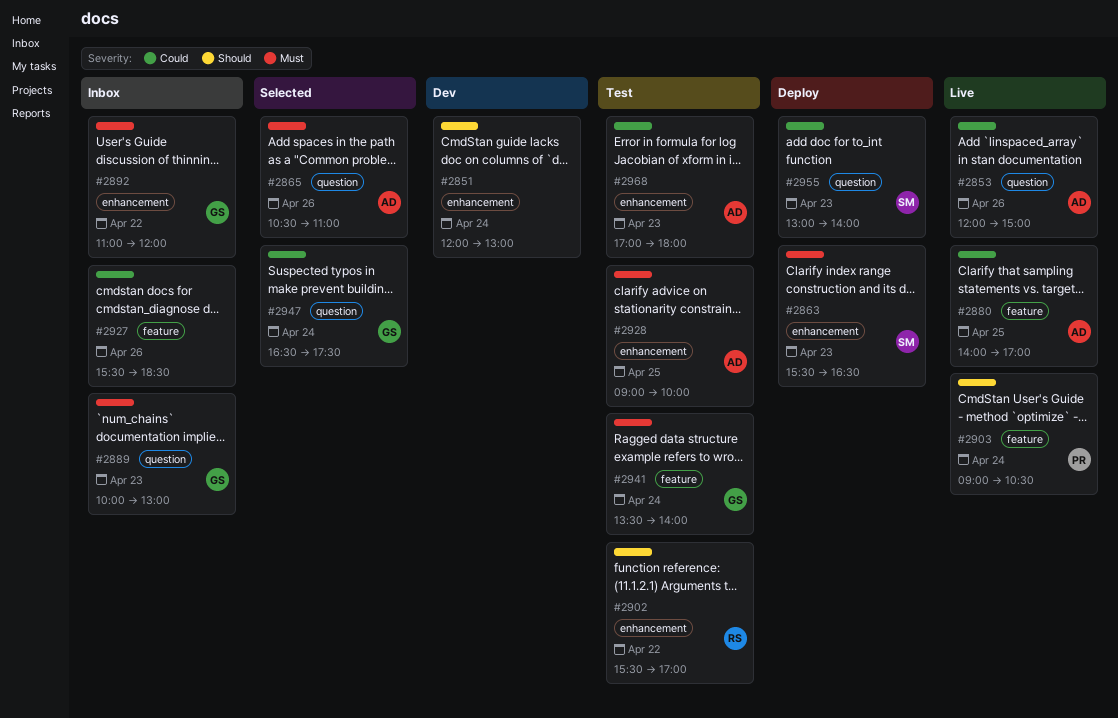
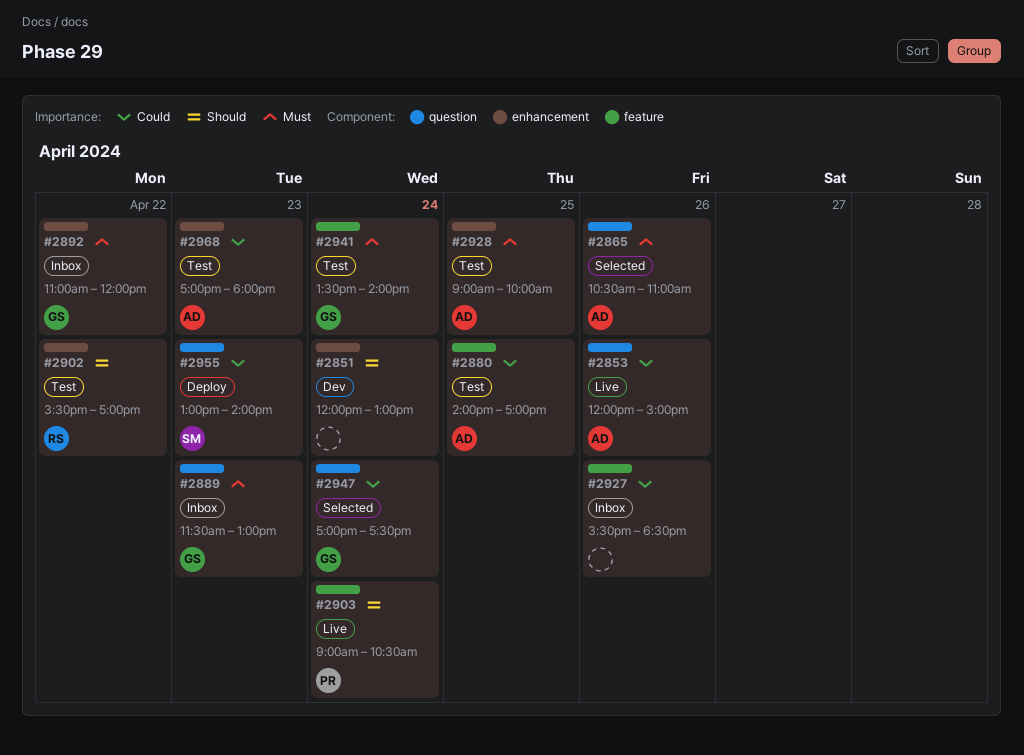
#2863: present -> none
#2880, status: Live -> Test
#2889, begins: 10:00 -> 11:30
#2947, begins: 16:30 -> 17:00

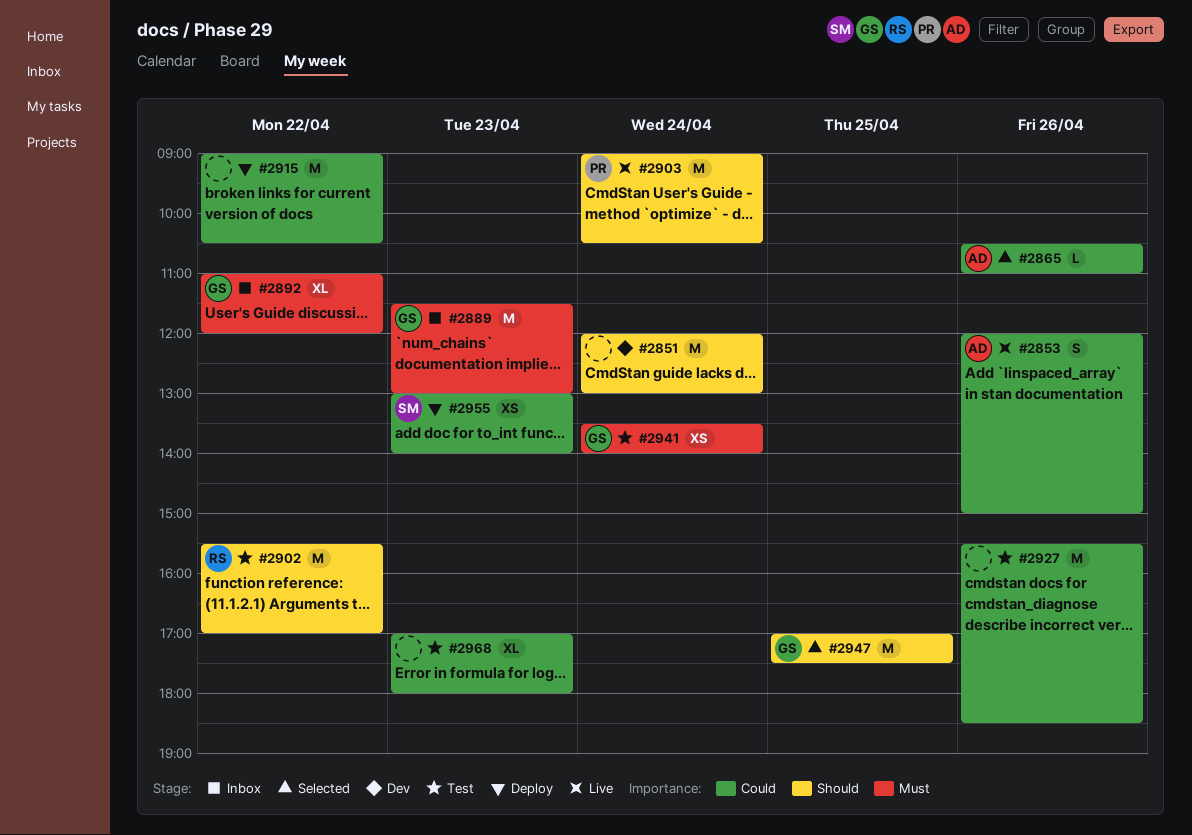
#2865, priority: Must -> Could
#2880: present -> none
#2915: none -> present
#2927, status: Inbox -> Test
#2928: present -> none
#2947, priority: Could -> Should
#2947, day: Apr 24 -> Apr 25
#2968, owner: AD -> none

